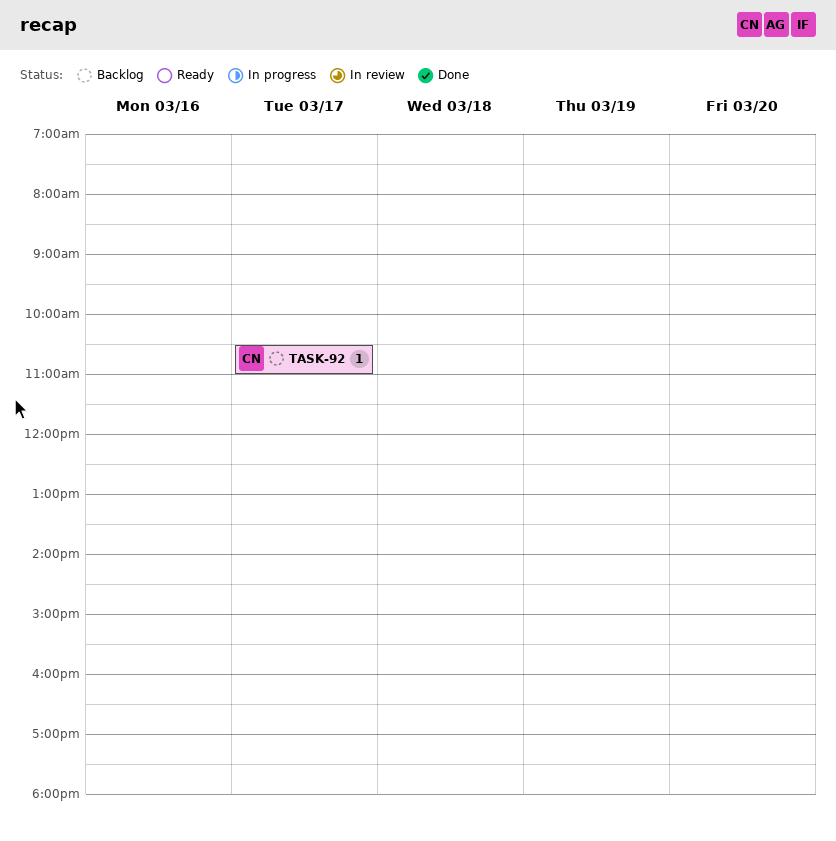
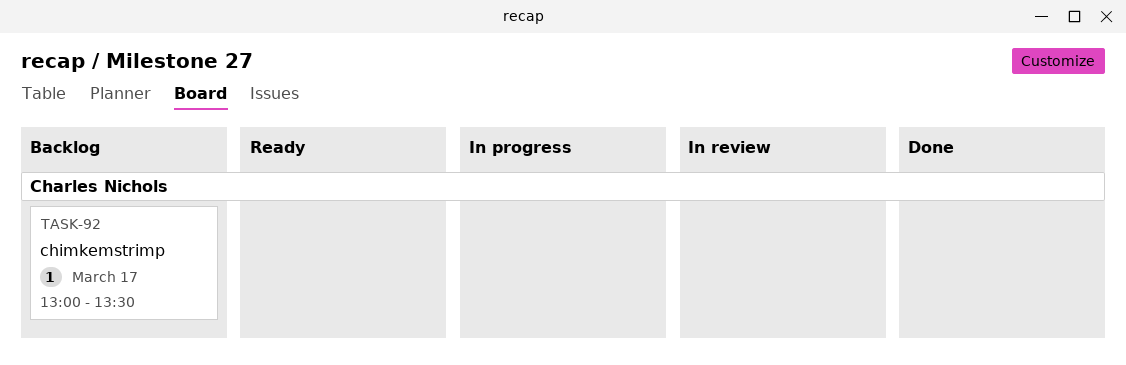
TASK-92, begins: 10:30 -> 13:00
TASK-92, ends: 11:00 -> 13:30

